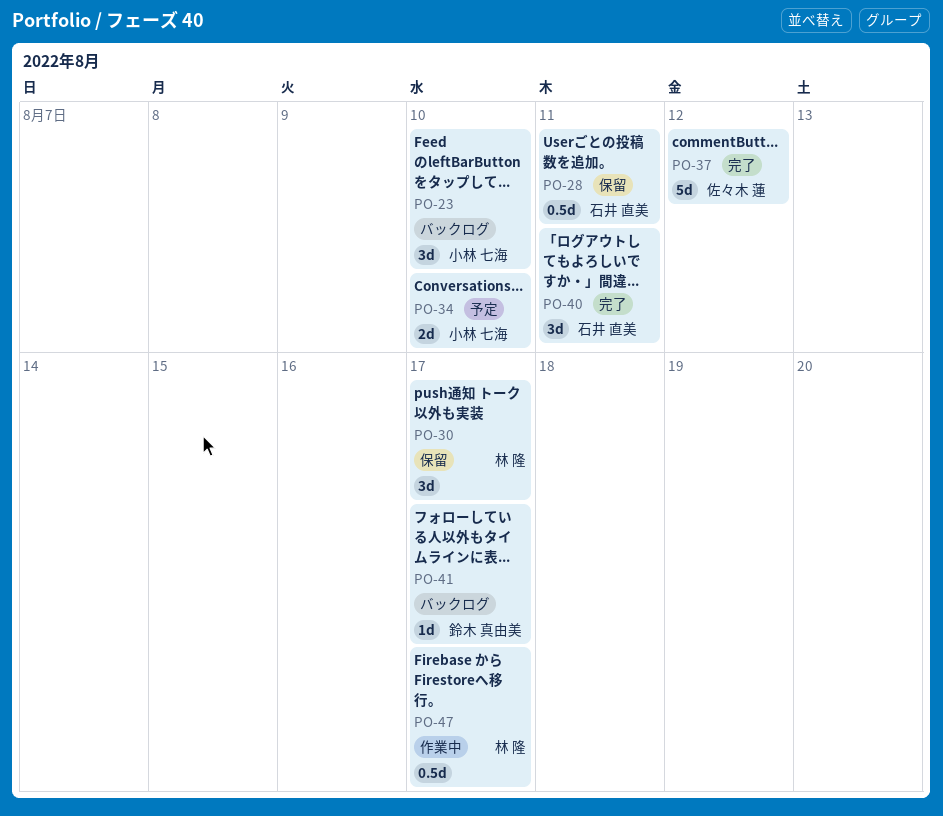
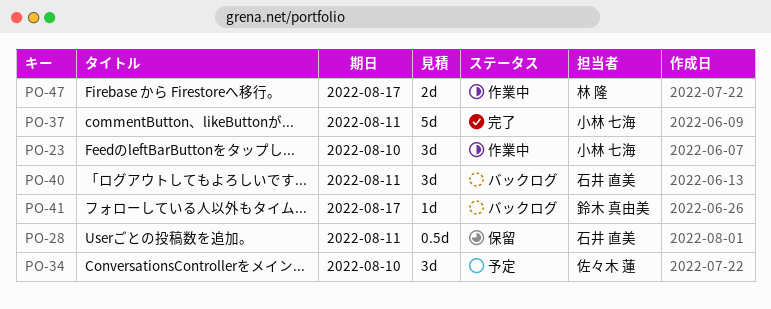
PO-23, status: バックログ -> 作業中
PO-30: present -> none
PO-34, owner: 小林 七海 -> 佐々木 蓮
PO-34, estimate: 2d -> 3d
PO-37, owner: 佐々木 蓮 -> 小林 七海
PO-37, due: Aug 12 -> Aug 11
PO-40, status: 完了 -> バックログ
PO-47, estimate: 0.5d -> 2d

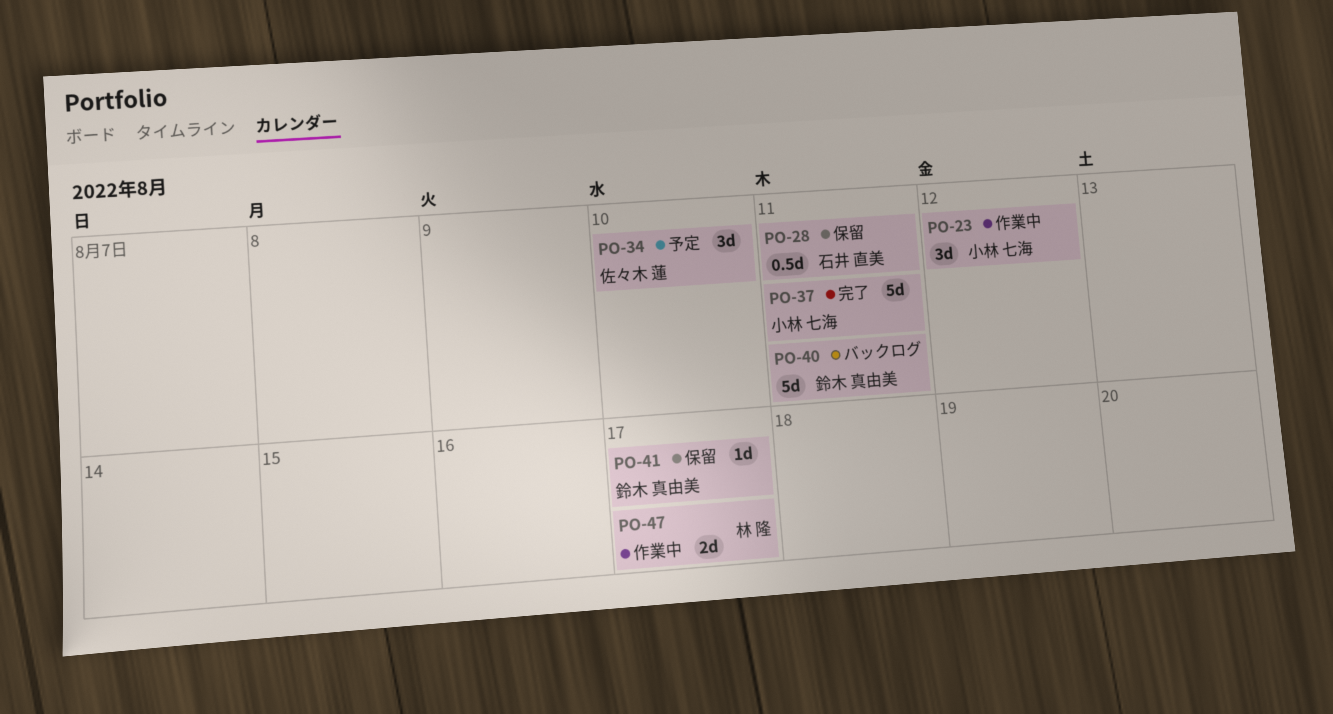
PO-23, due: Aug 10 -> Aug 12
PO-40, owner: 石井 直美 -> 鈴木 真由美
PO-40, estimate: 3d -> 5d
PO-41, status: バックログ -> 保留

